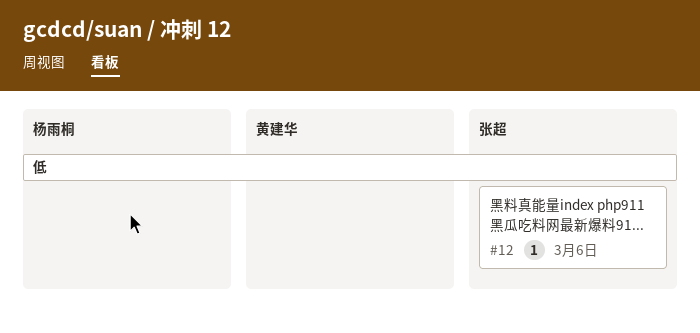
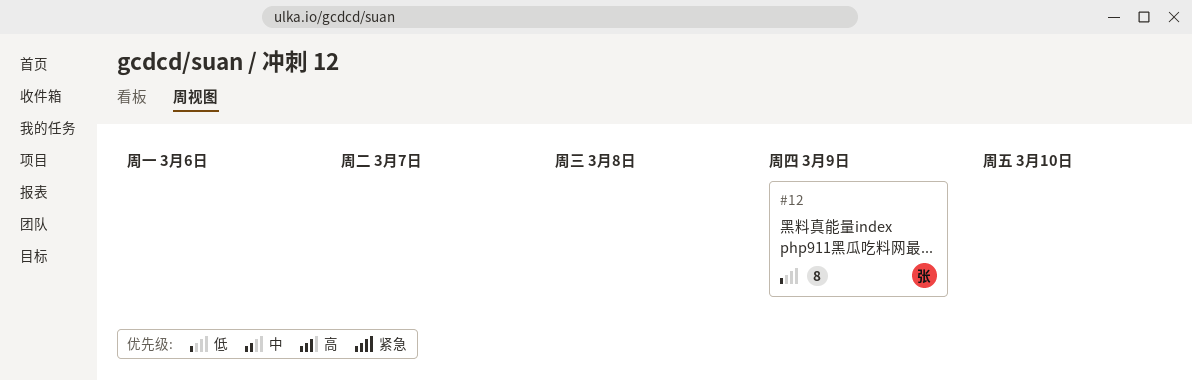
#12, estimate: 1 -> 8
#12, due: Mar 6 -> Mar 9

